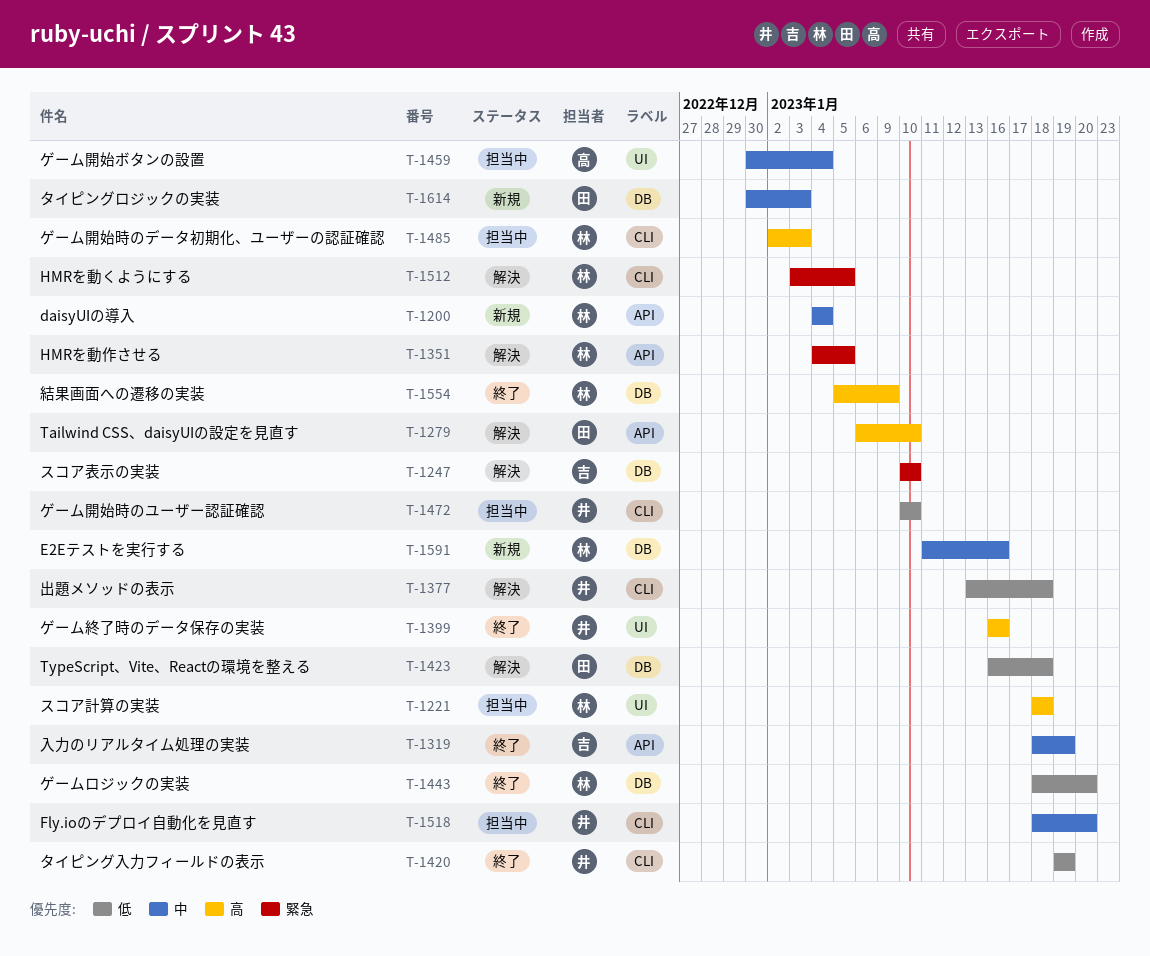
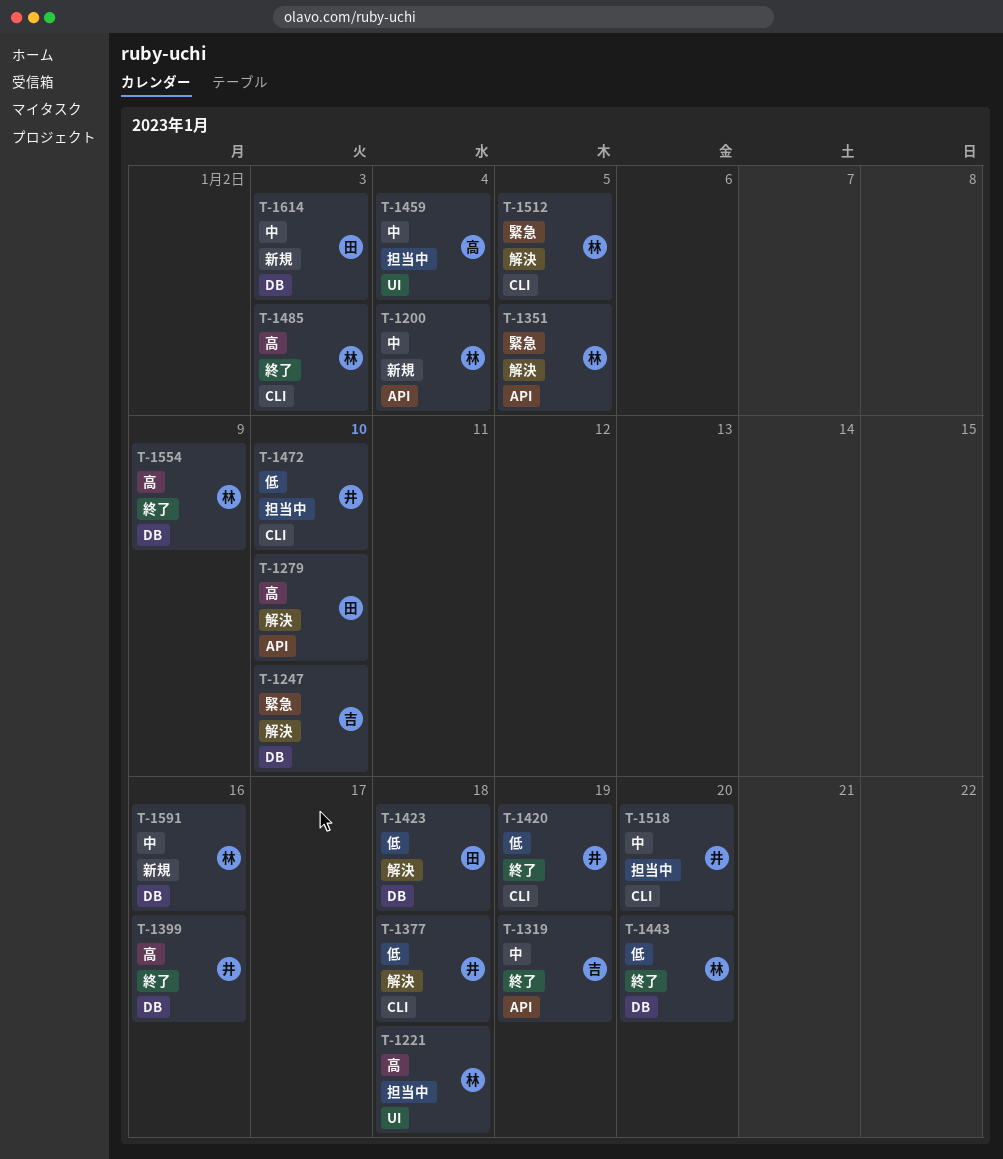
T-1399, label: UI -> DB
T-1485, status: 担当中 -> 終了

